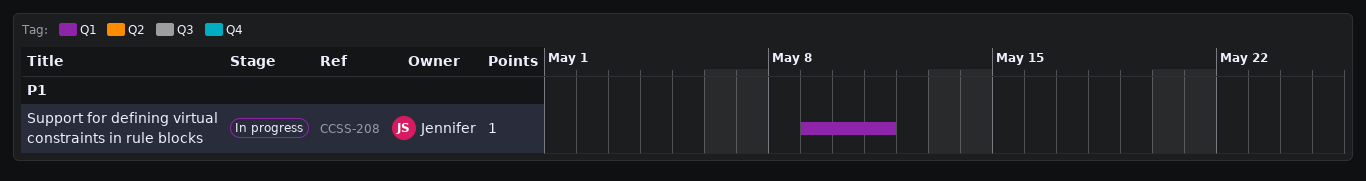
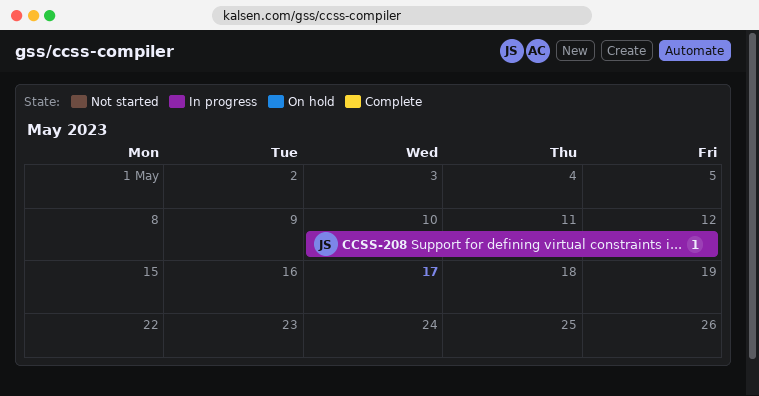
CCSS-208, start: May 9 -> May 10
CCSS-208, due: May 11 -> May 12

